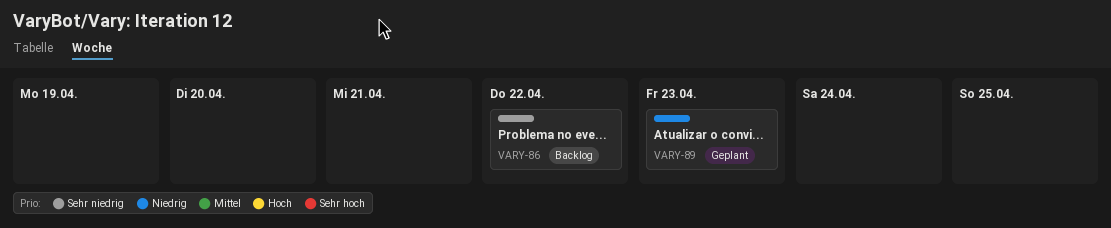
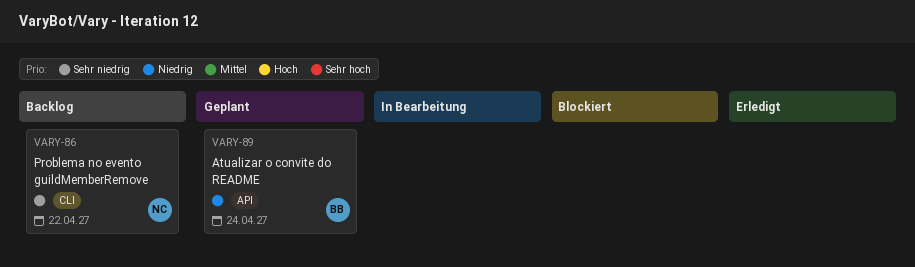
VARY-89, due: Apr 23 -> Apr 24

